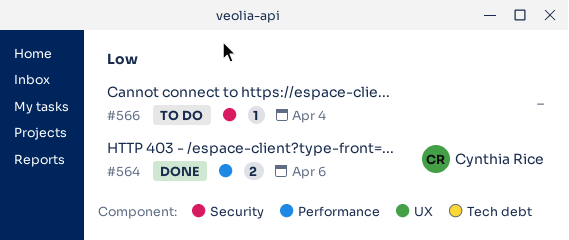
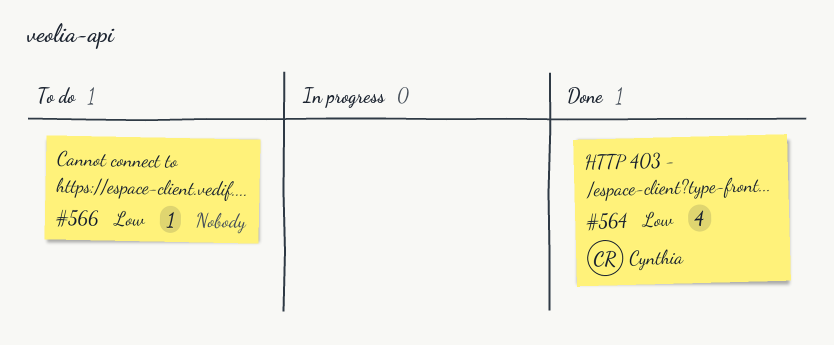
#564, estimate: 2 -> 4

